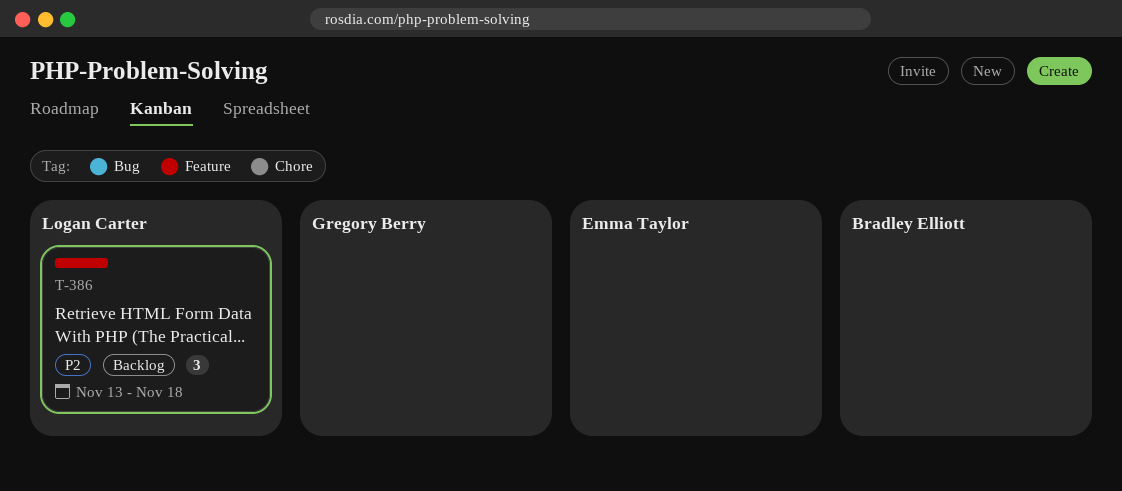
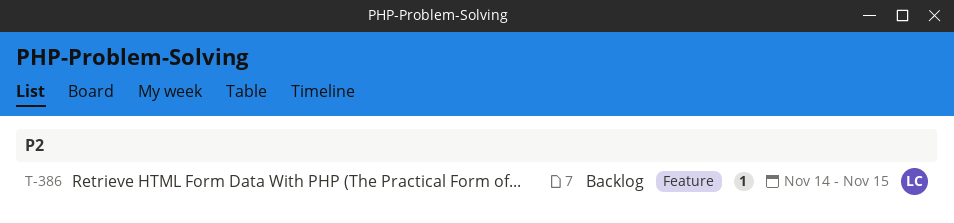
T-386, estimate: 3 -> 1
T-386, start: Nov 13 -> Nov 14
T-386, due: Nov 18 -> Nov 15

